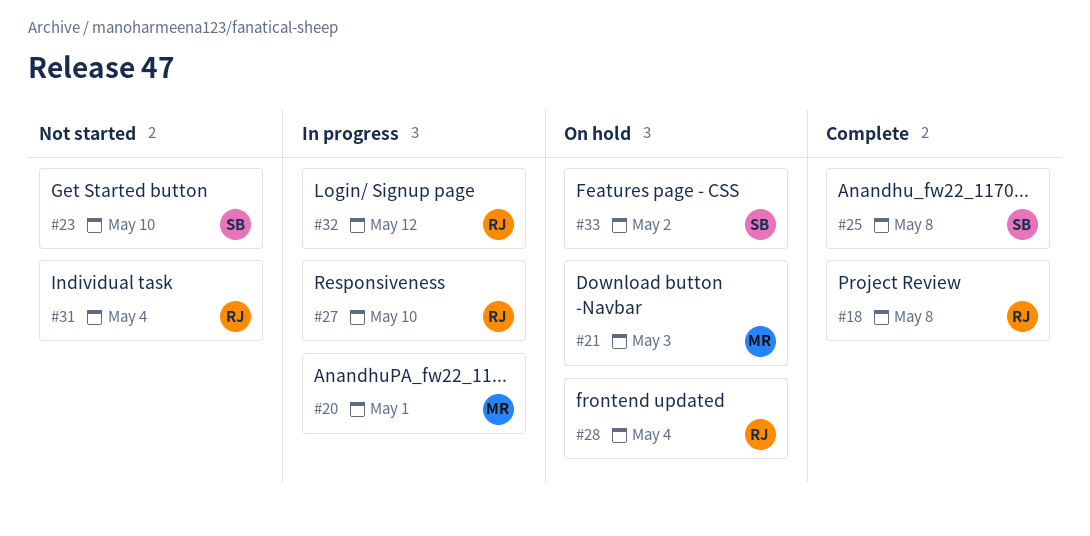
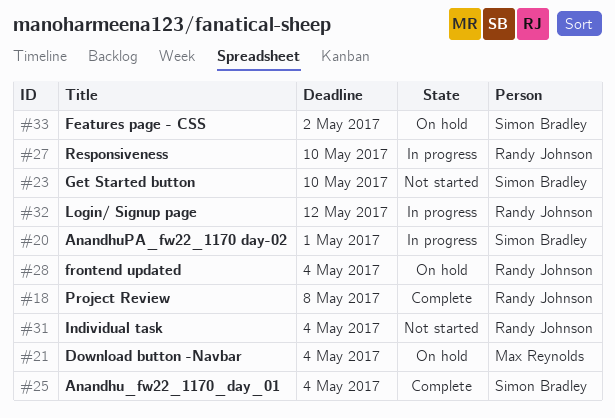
#20, owner: Max Reynolds -> Simon Bradley
#21, due: May 3 -> May 4
#25, due: May 8 -> May 4

